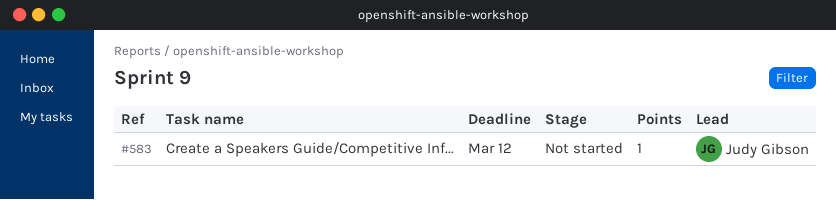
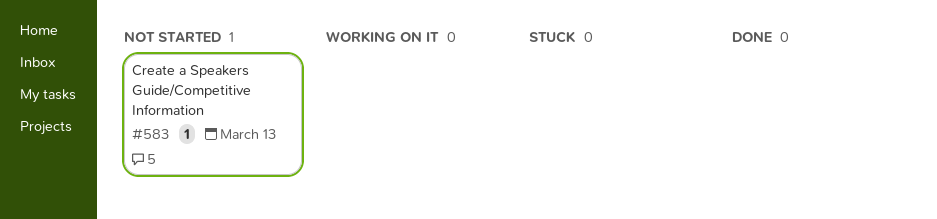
#583, due: Mar 12 -> Mar 13

